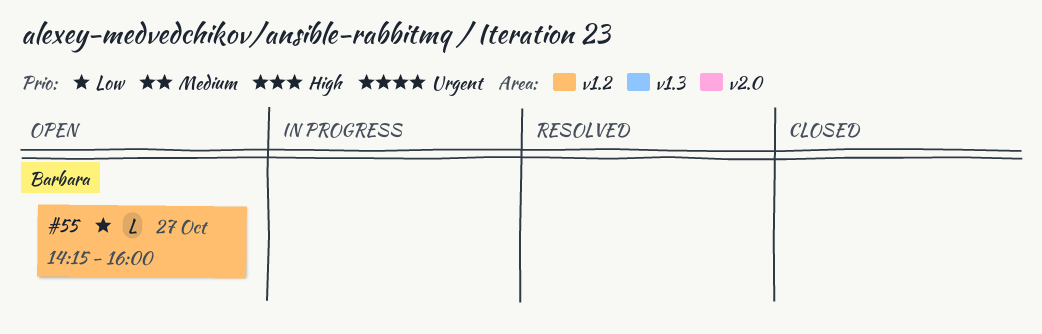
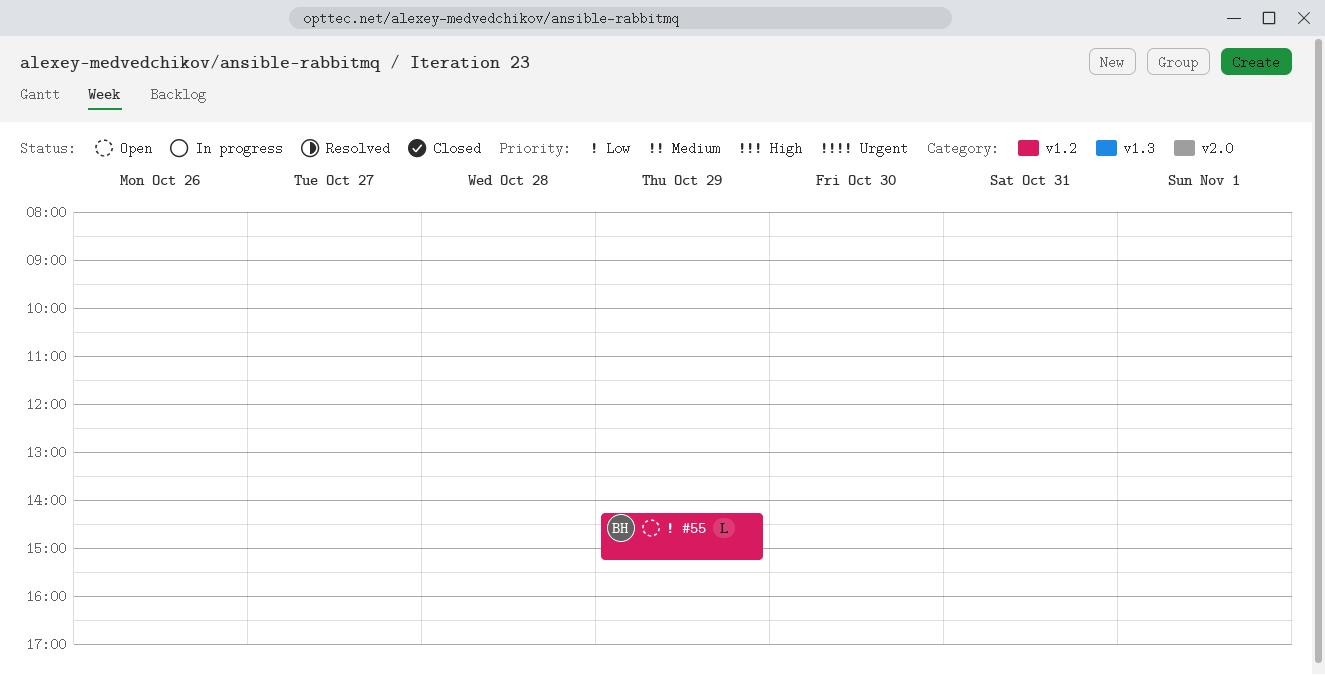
#55, day: Oct 27 -> Oct 29
#55, ends: 16:00 -> 15:15

